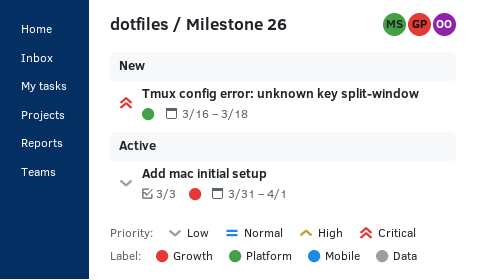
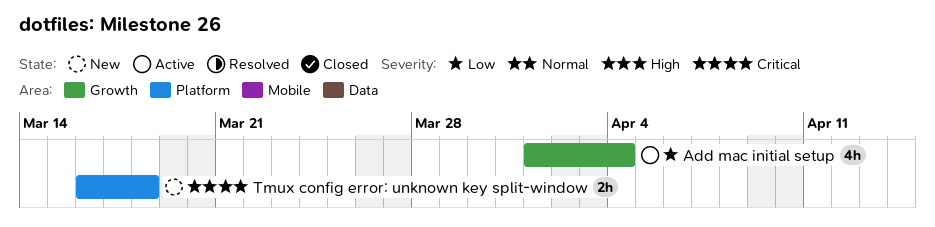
Add mac initial setup, start: Mar 31 -> Apr 1
Add mac initial setup, due: Apr 1 -> Apr 4

